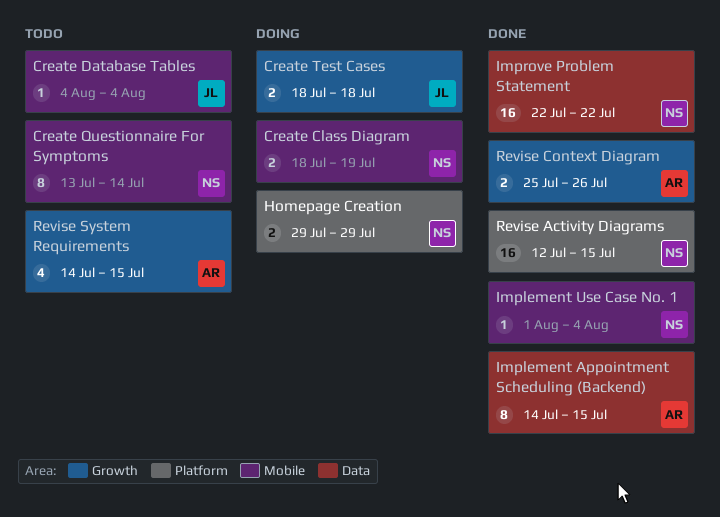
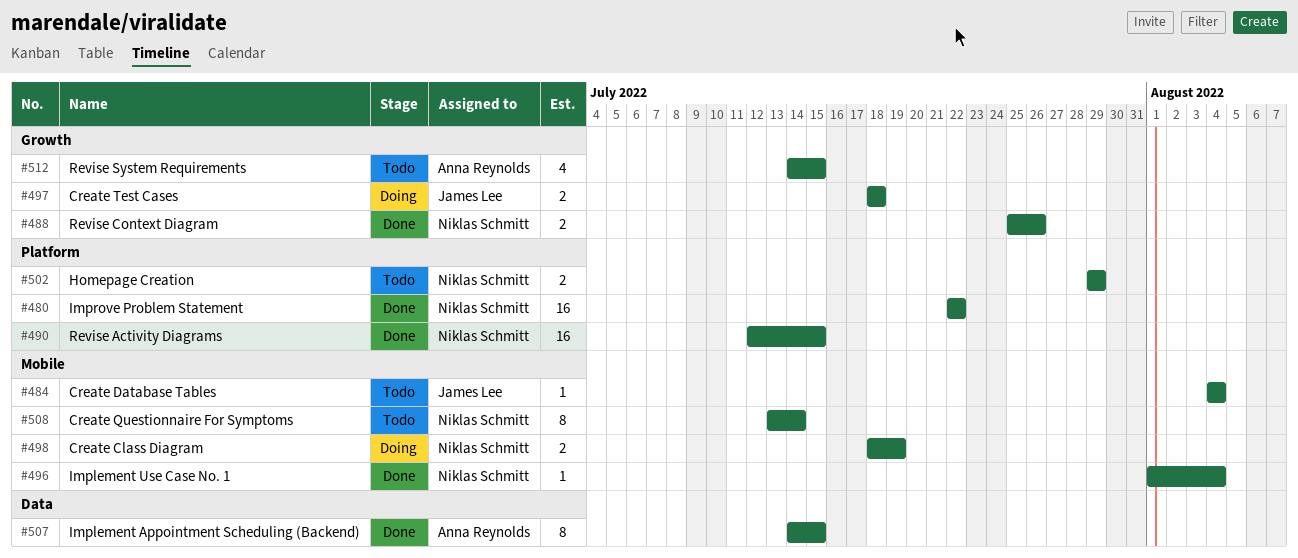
Homepage Creation, status: Doing -> Todo
Improve Problem Statement, label: Data -> Platform
Revise Context Diagram, owner: Anna Reynolds -> Niklas Schmitt

